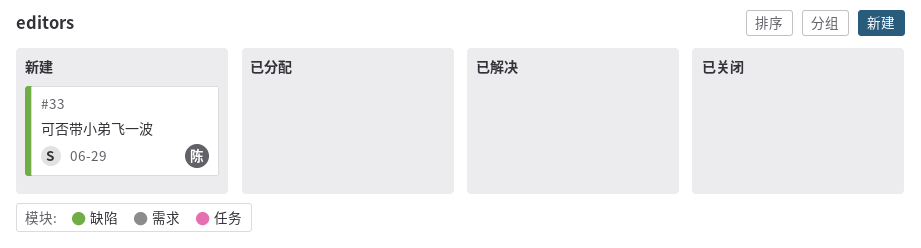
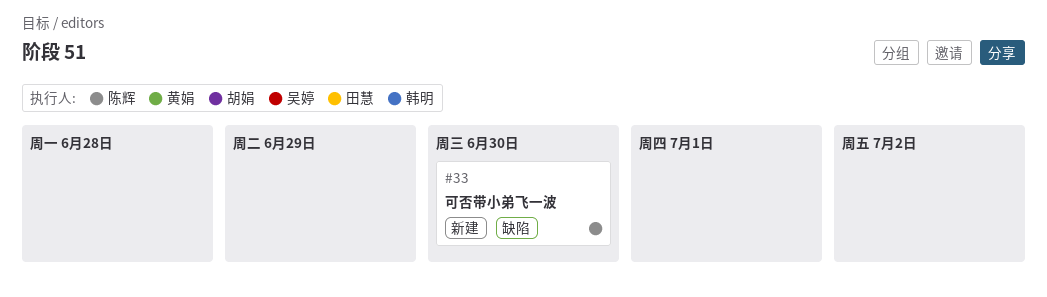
#33, due: Jun 29 -> Jun 30

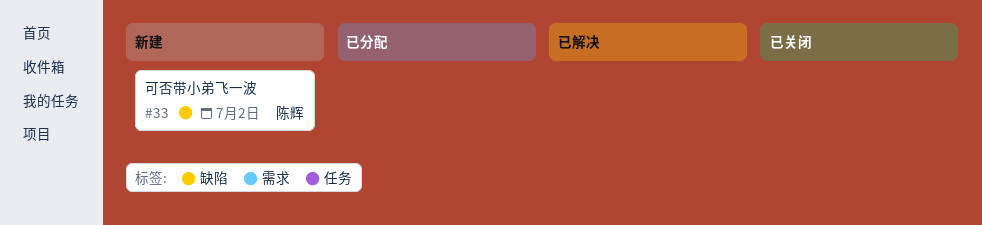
#33, due: Jun 30 -> Jul 2

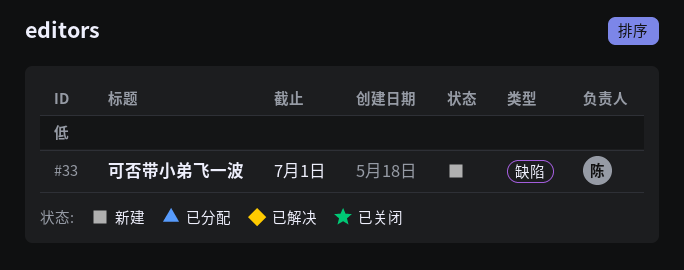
#33, due: Jul 2 -> Jul 1

